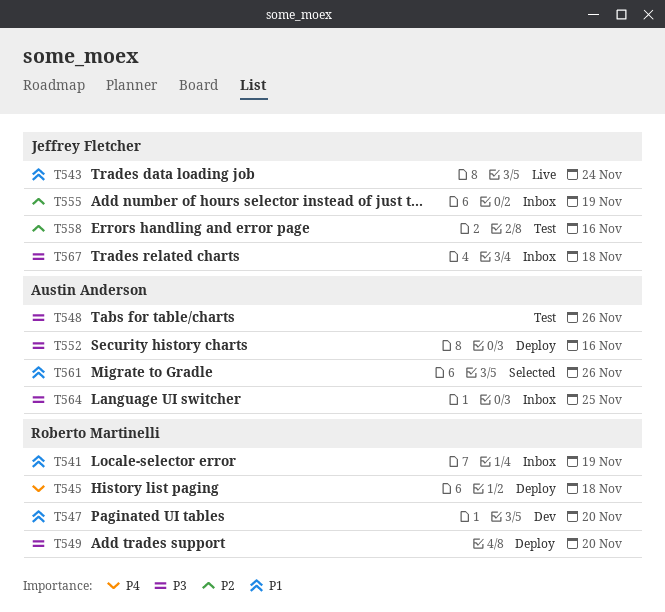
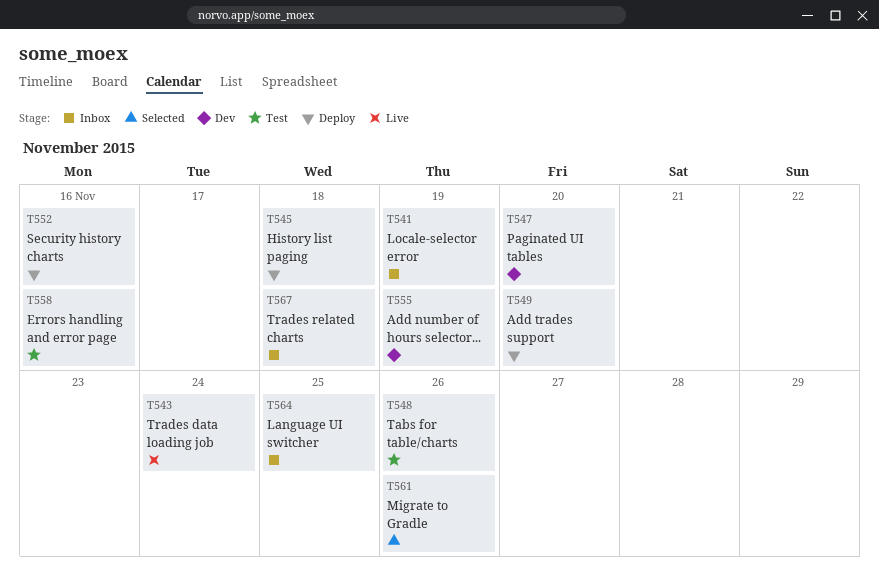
T555, status: Inbox -> Dev

